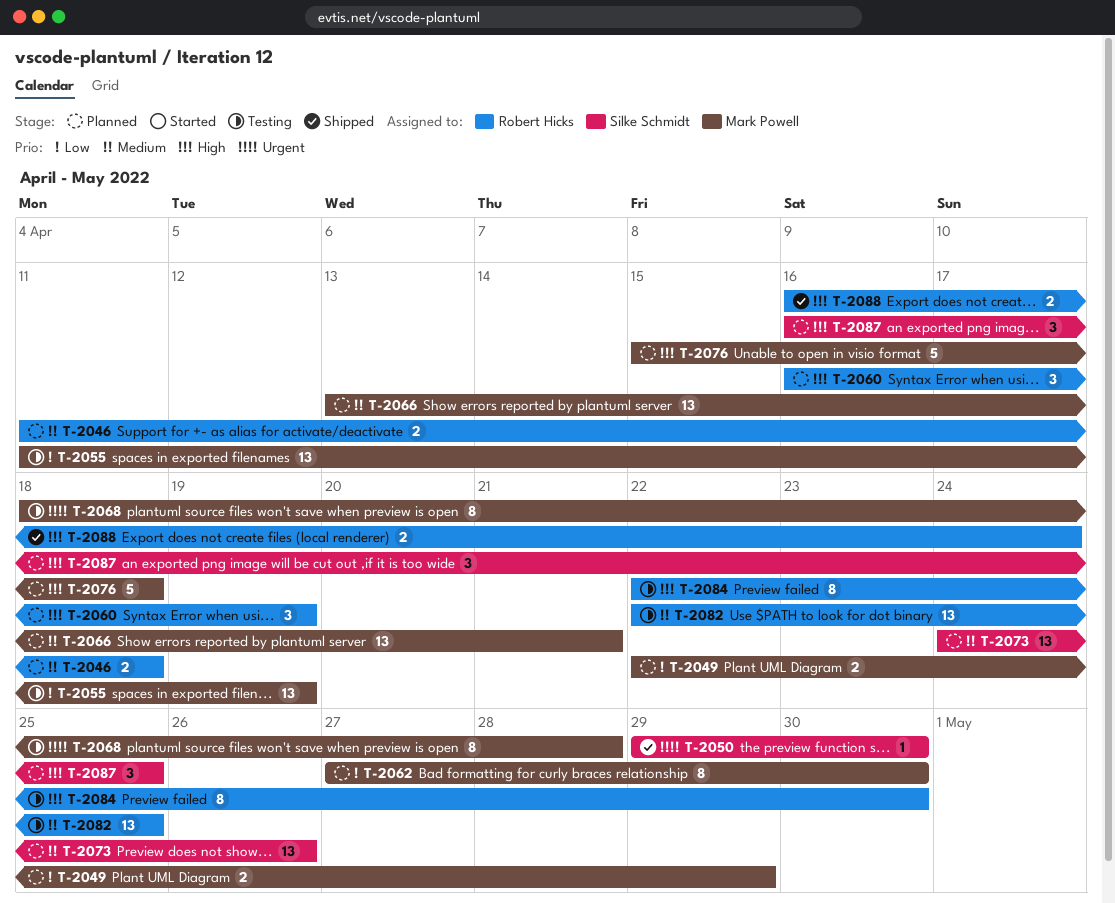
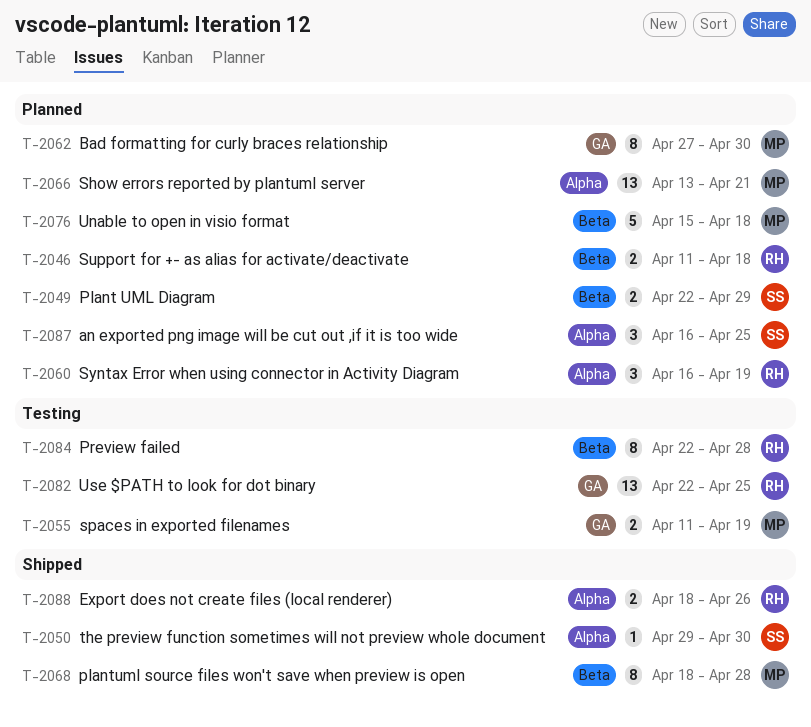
T-2049, owner: Mark Powell -> Silke Schmidt
T-2055, estimate: 13 -> 2
T-2068, status: Testing -> Shipped
T-2073: present -> none
T-2084, due: Apr 30 -> Apr 28
T-2088, start: Apr 16 -> Apr 18
T-2088, due: Apr 24 -> Apr 26

